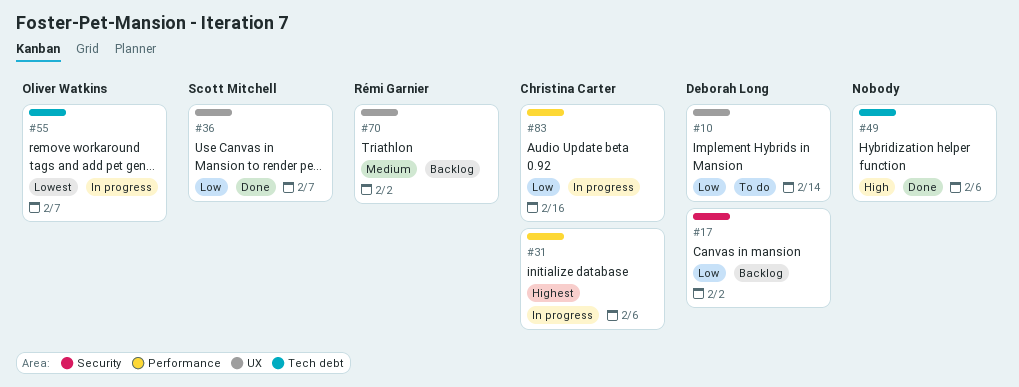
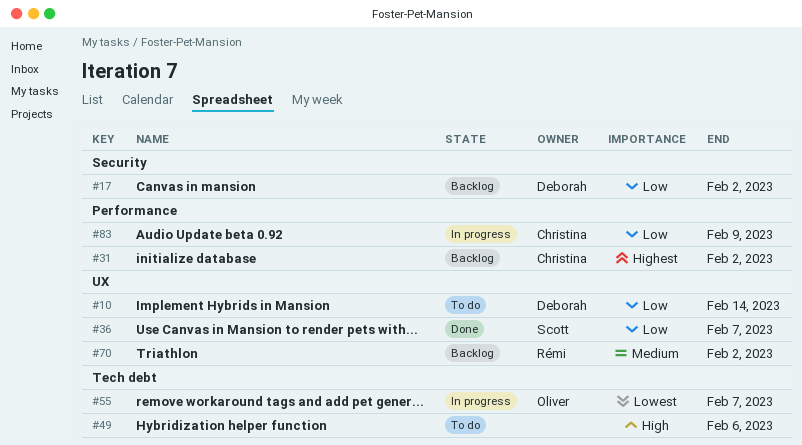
#31, status: In progress -> Backlog
#31, due: Feb 6 -> Feb 2
#49, status: Done -> To do
#83, due: Feb 16 -> Feb 9

